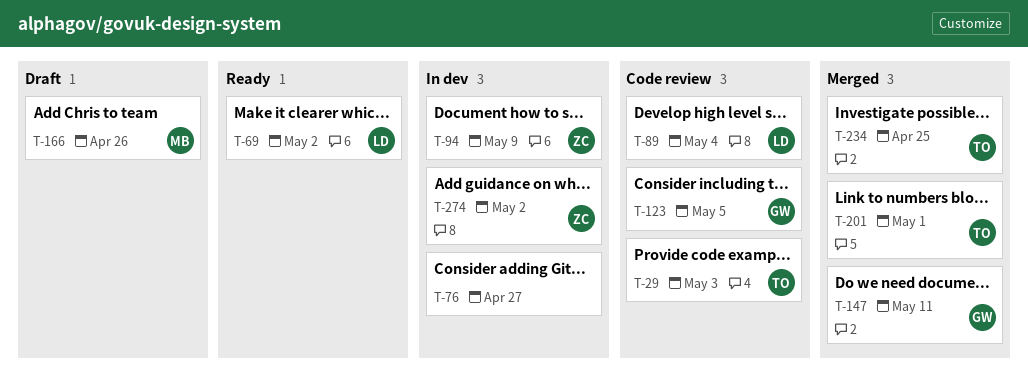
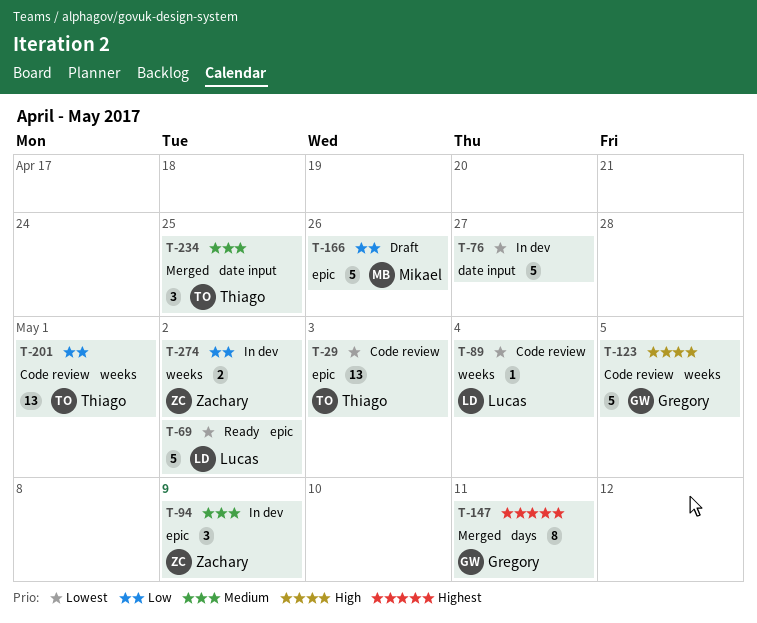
T-201, status: Merged -> Code review

